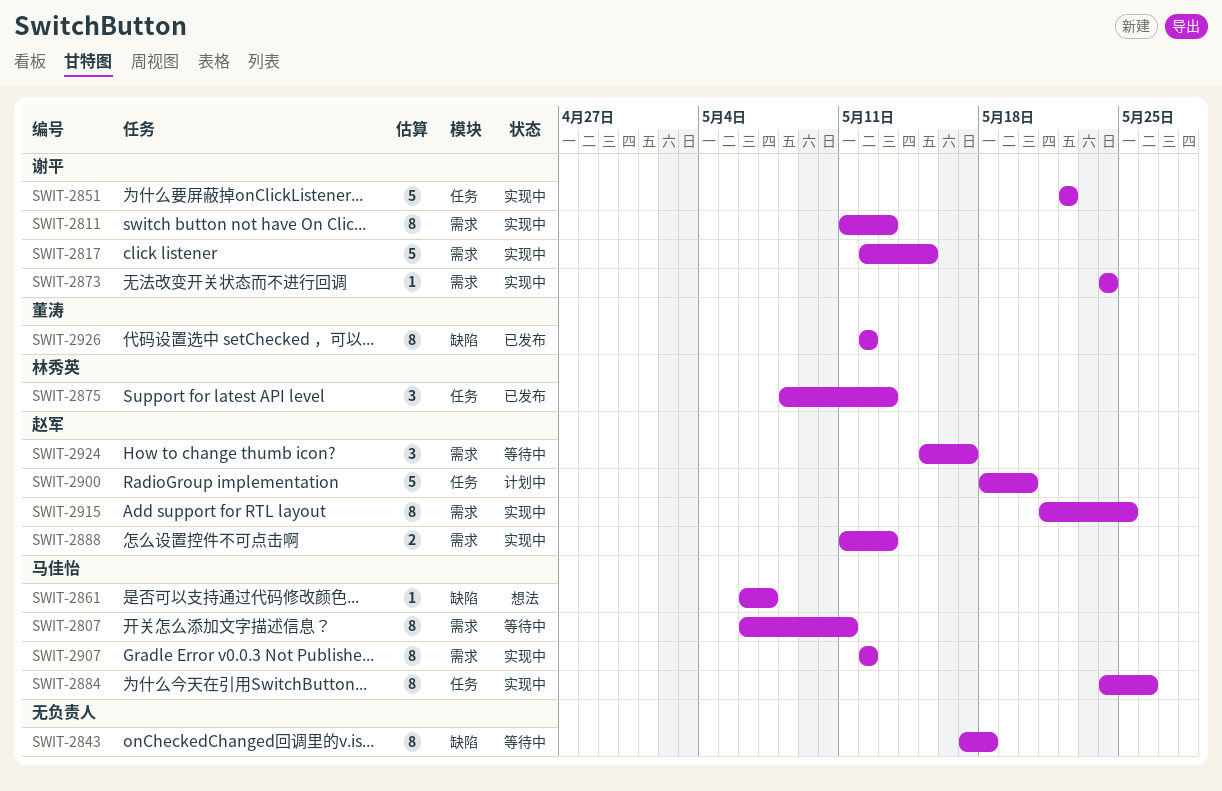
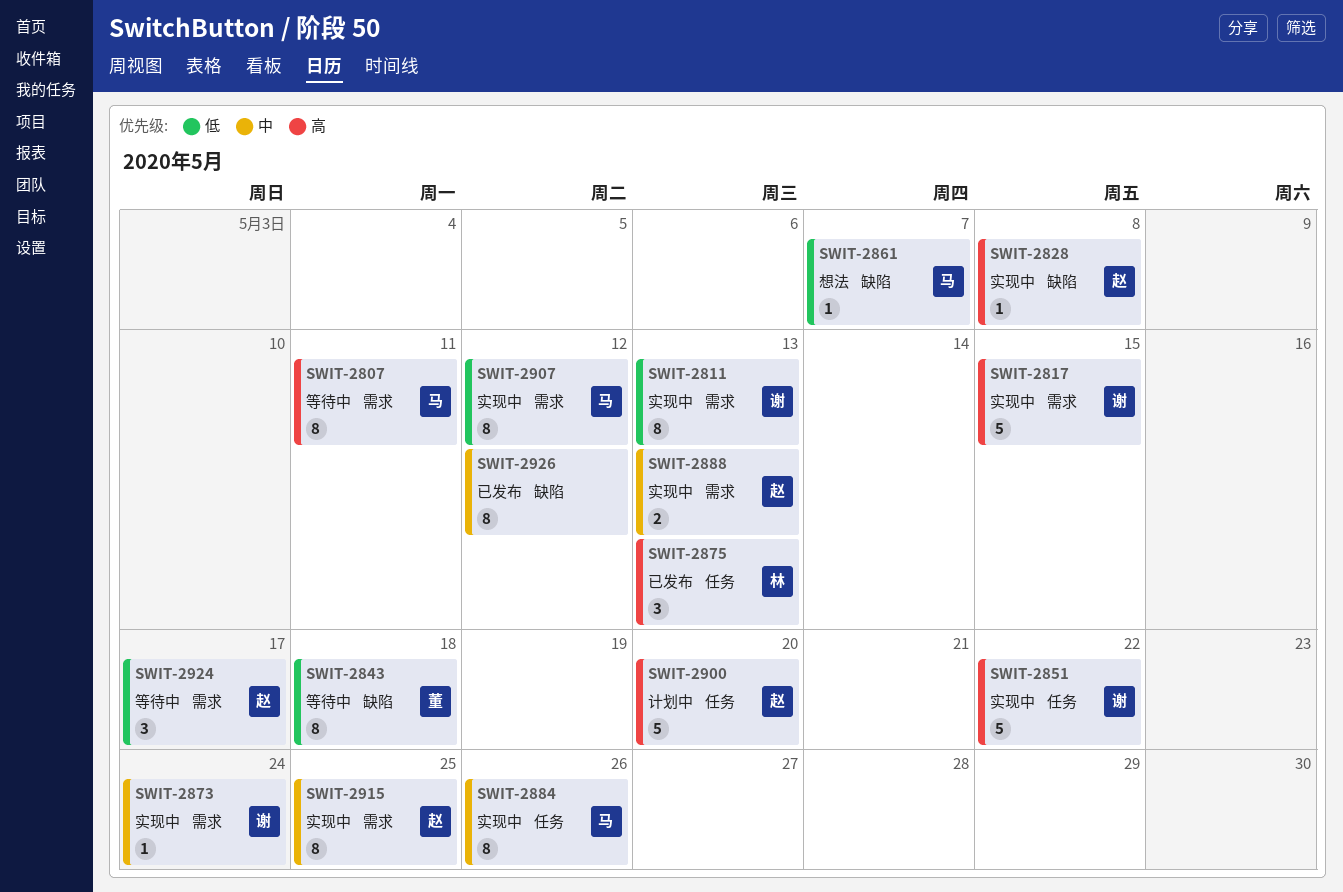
SWIT-2828: none -> present
SWIT-2843, owner: none -> 董涛
SWIT-2926, owner: 董涛 -> none

